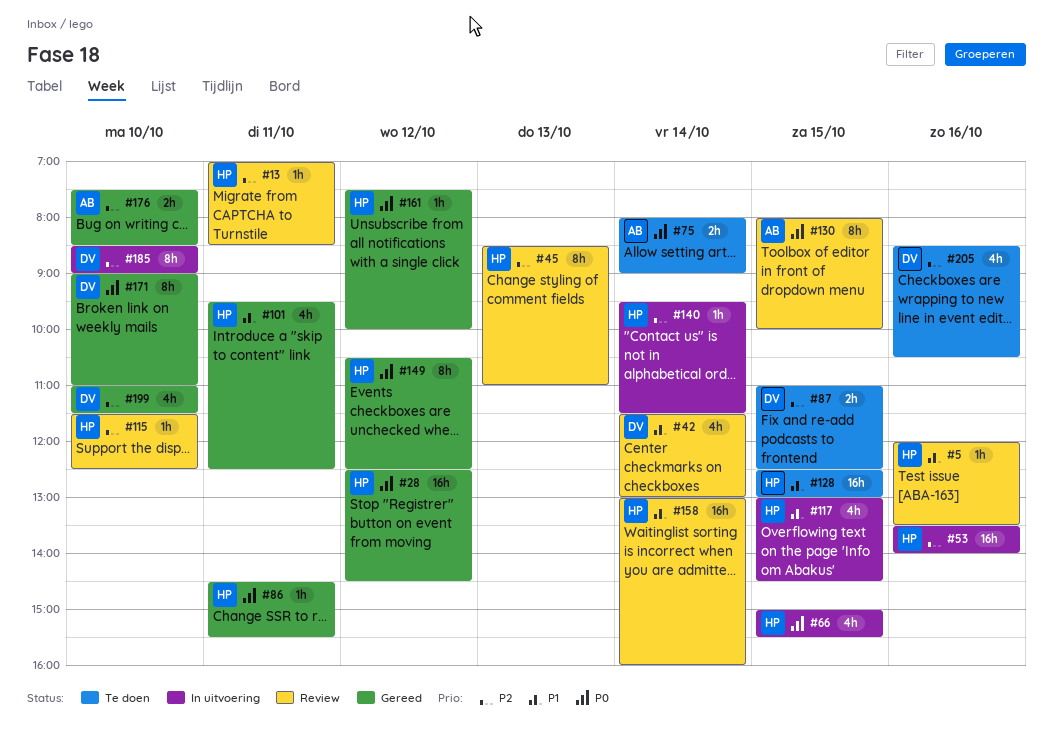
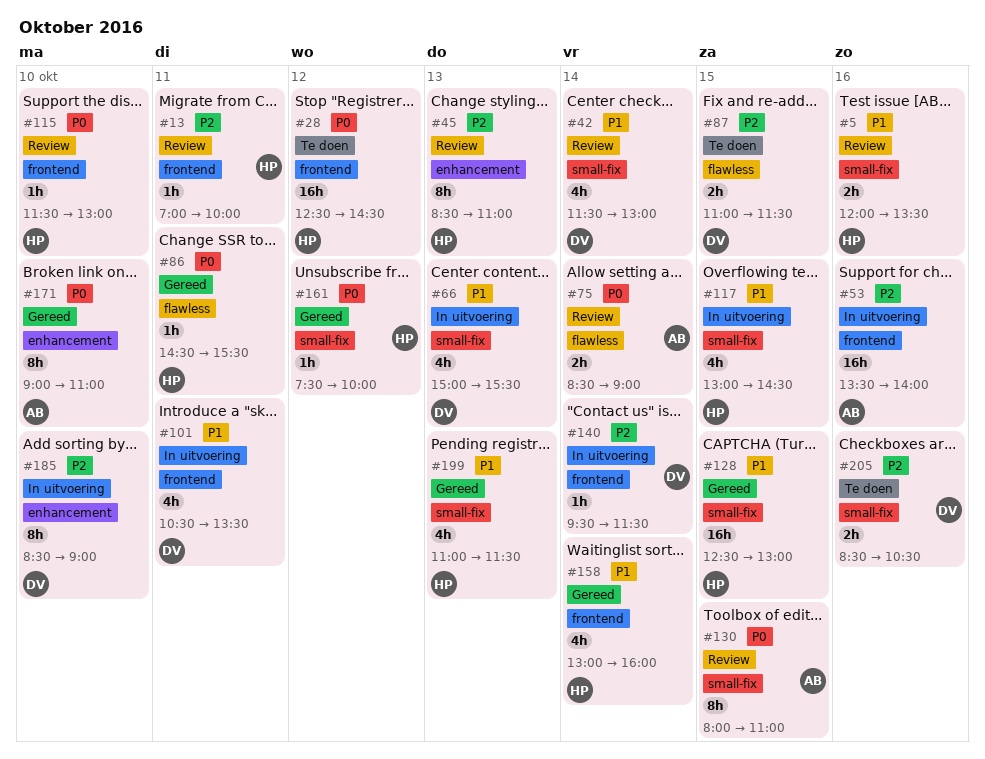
#5, estimate: 1h -> 2h
#13, ends: 08:30 -> 10:00
#28, status: Gereed -> Te doen
#53, owner: HP -> AB
#66, owner: HP -> DV
#66, priority: P0 -> P1
#66, day: Oct 15 -> Oct 13
#75, status: Te doen -> Review
#75, begins: 08:00 -> 08:30
#87, ends: 12:30 -> 11:30
#101, status: Gereed -> In uitvoering
#101, owner: HP -> DV
#101, begins: 09:30 -> 10:30
#101, ends: 12:30 -> 13:30
#115, priority: P2 -> P0
#115, ends: 12:30 -> 13:00
#128, status: Te doen -> Gereed
#130, ends: 10:00 -> 11:00
#140, owner: HP -> DV
#149: present -> none
#158, status: Review -> Gereed
#158, estimate: 16h -> 4h
#171, owner: DV -> AB
#176: present -> none
#199, owner: DV -> HP
#199, priority: P2 -> P1
#199, day: Oct 10 -> Oct 13
#205, estimate: 4h -> 2h

